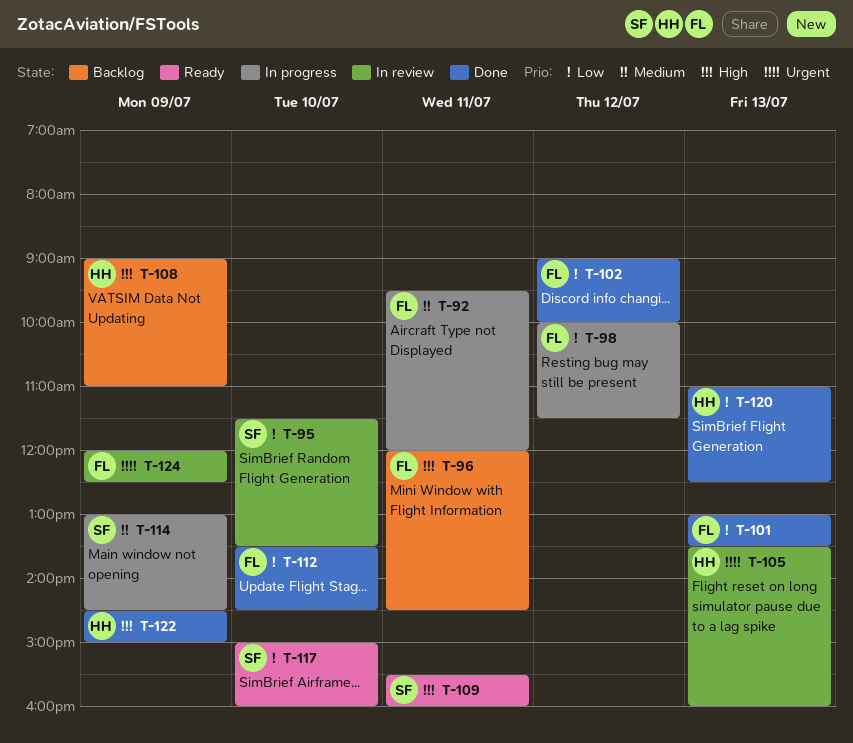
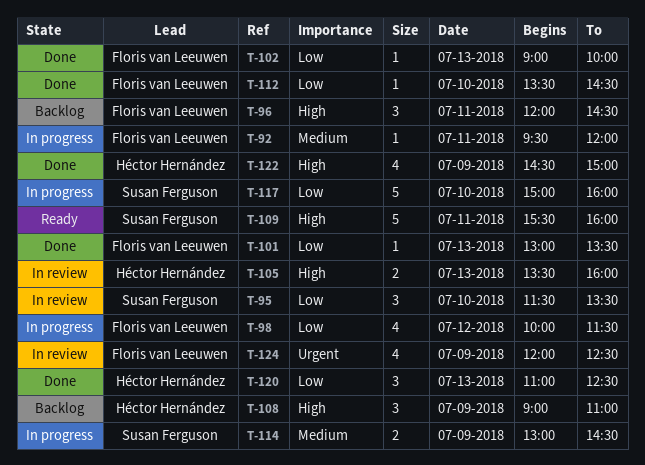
T-102, day: Jul 12 -> Jul 13
T-105, priority: Urgent -> High
T-117, status: Ready -> In progress

